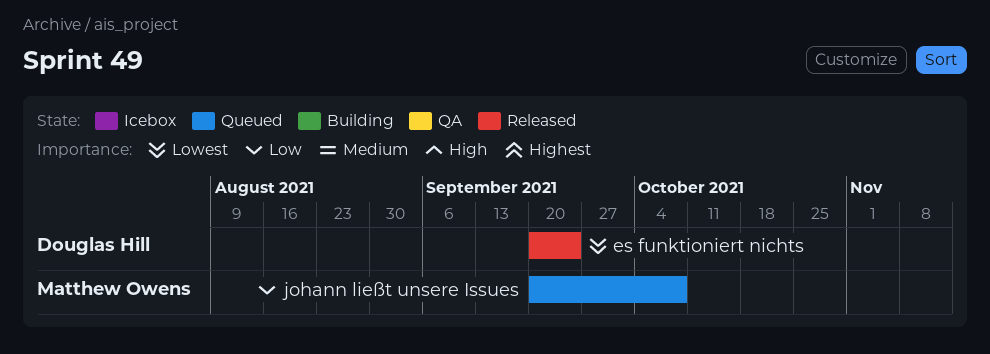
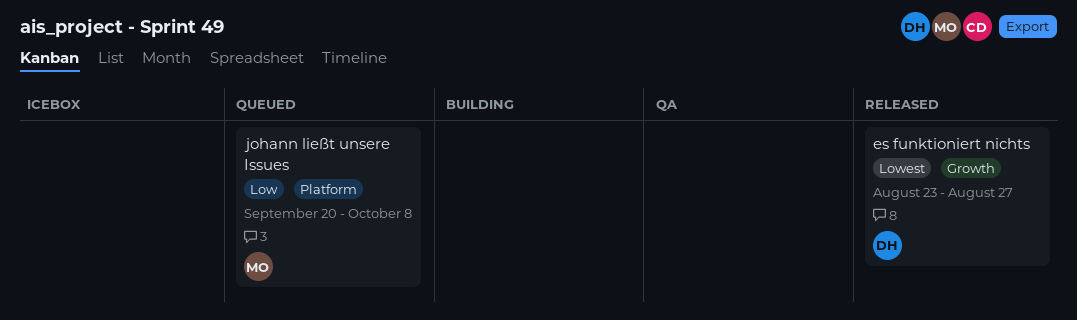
es funktioniert nichts, start: Sep 20 -> Aug 23
es funktioniert nichts, due: Sep 24 -> Aug 27

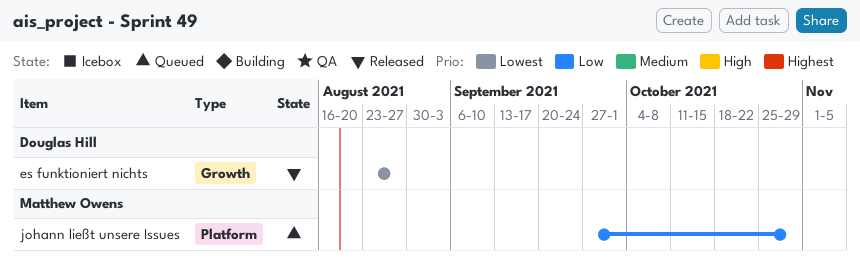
johann ließt unsere Issues, start: Sep 20 -> Sep 27
johann ließt unsere Issues, due: Oct 8 -> Oct 29

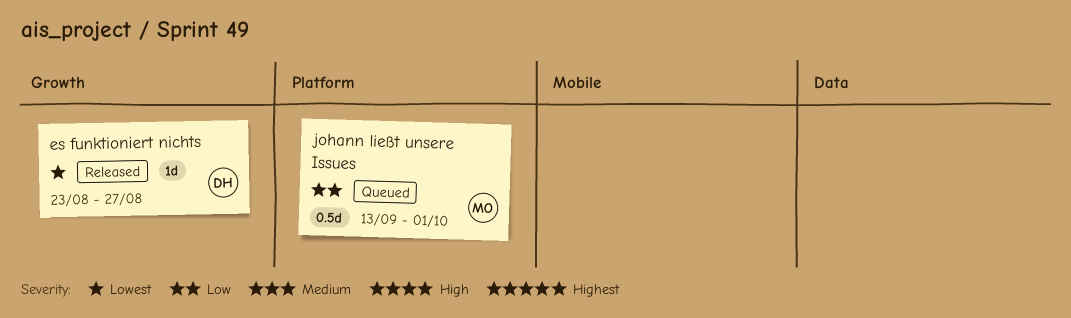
johann ließt unsere Issues, start: Sep 27 -> Sep 13
johann ließt unsere Issues, due: Oct 29 -> Oct 1

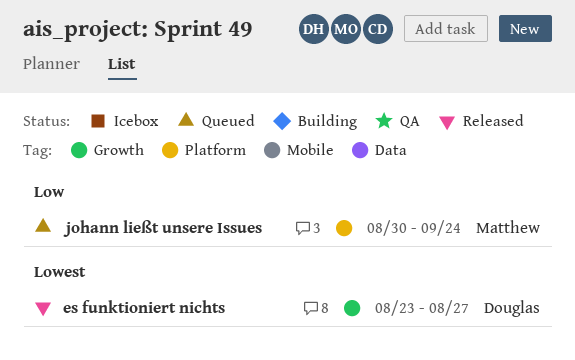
johann ließt unsere Issues, start: Sep 13 -> Aug 30
johann ließt unsere Issues, due: Oct 1 -> Sep 24

